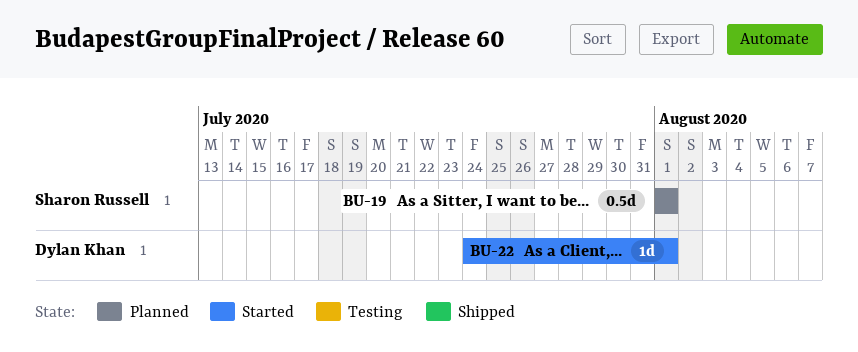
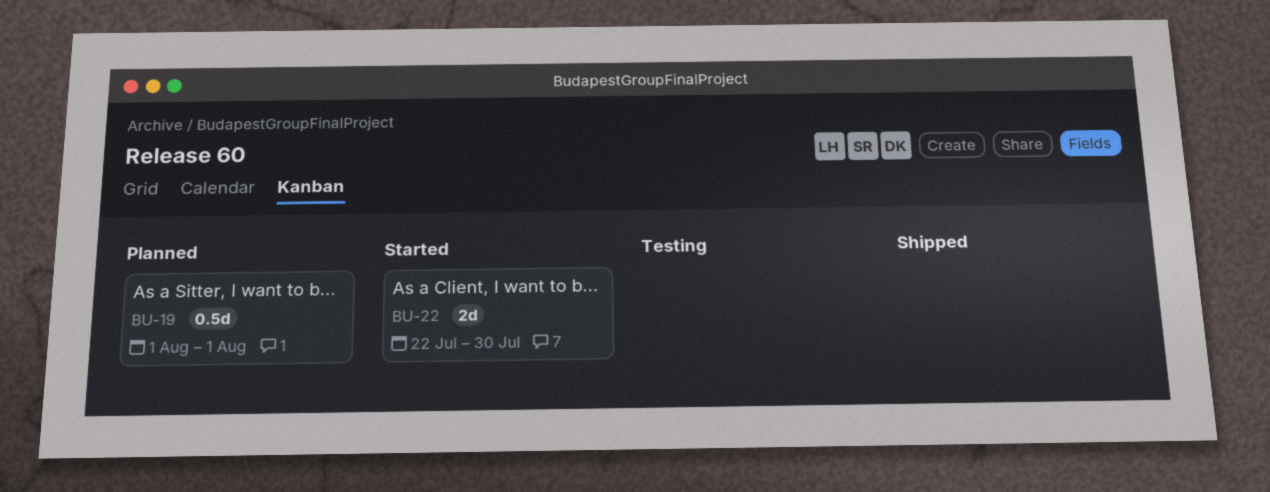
BU-22, estimate: 1d -> 2d
BU-22, start: Jul 24 -> Jul 22
BU-22, due: Aug 1 -> Jul 30

